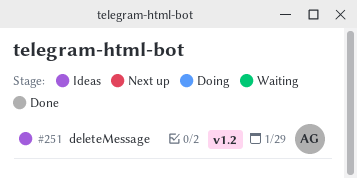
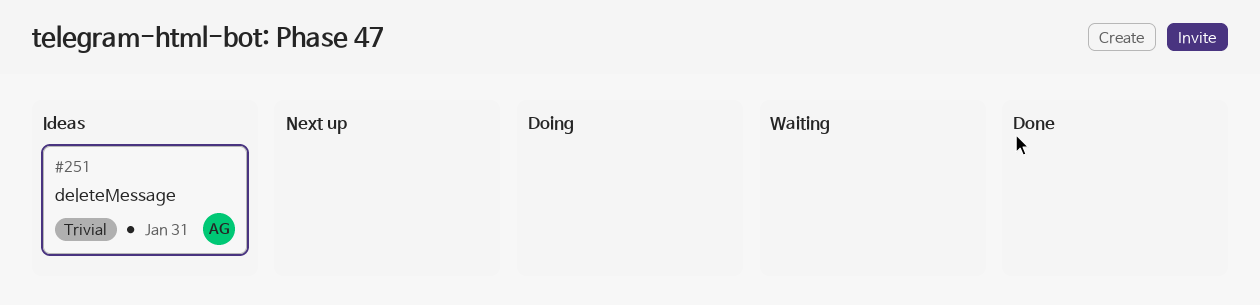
#251, due: Jan 29 -> Jan 31

